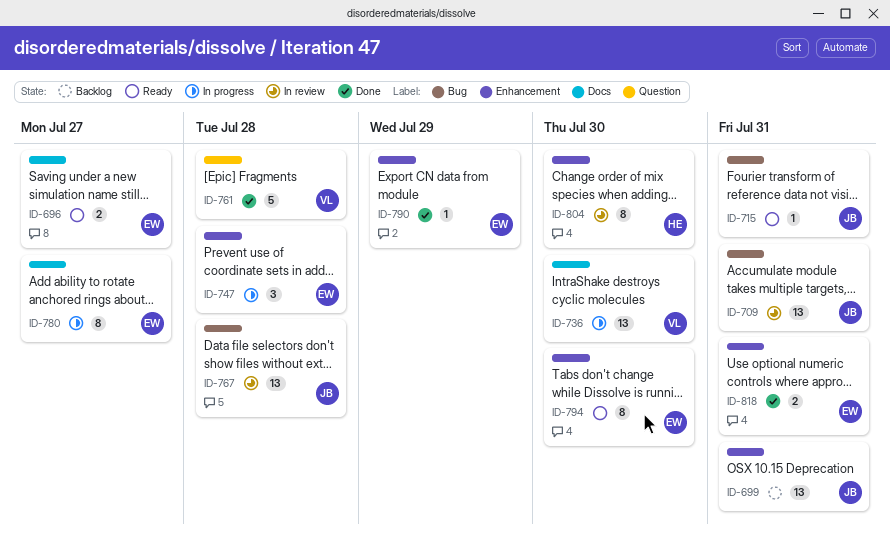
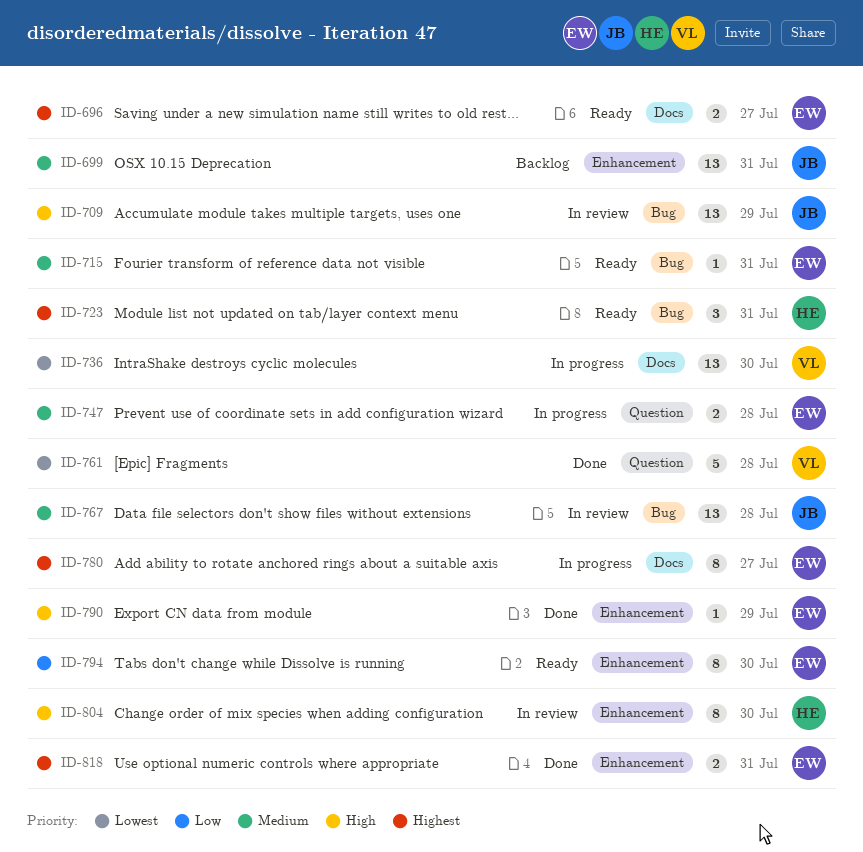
ID-709, due: Jul 31 -> Jul 29
ID-715, owner: JB -> EW
ID-723: none -> present
ID-747, label: Enhancement -> Question
ID-747, estimate: 3 -> 2

